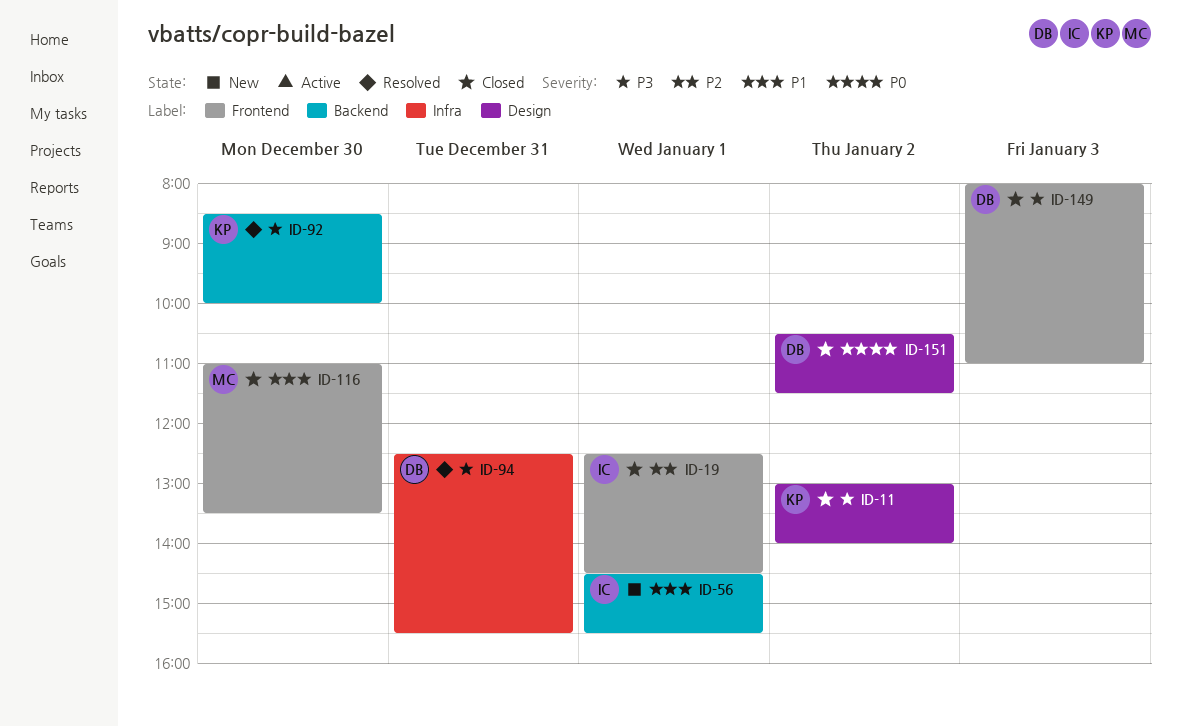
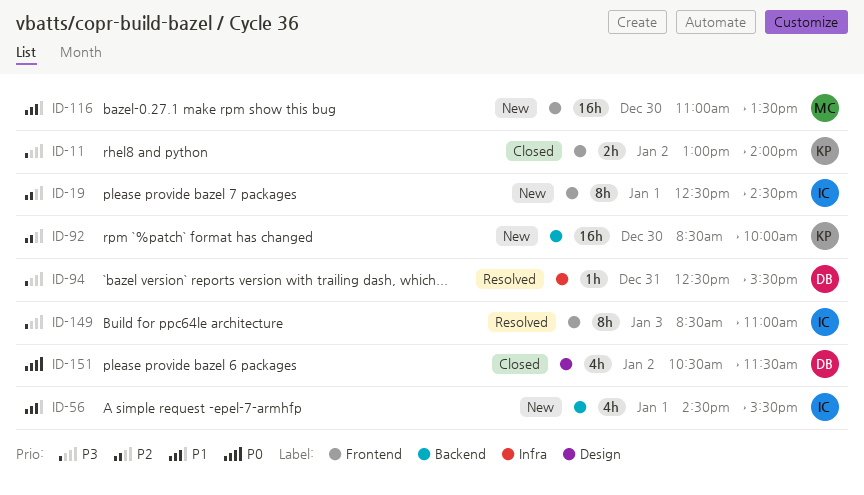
ID-11, label: Design -> Frontend
ID-19, status: Closed -> New
ID-92, status: Resolved -> New
ID-92, priority: P3 -> P2
ID-116, status: Closed -> New
ID-149, status: Closed -> Resolved
ID-149, owner: DB -> IC
ID-149, begins: 08:00 -> 08:30

